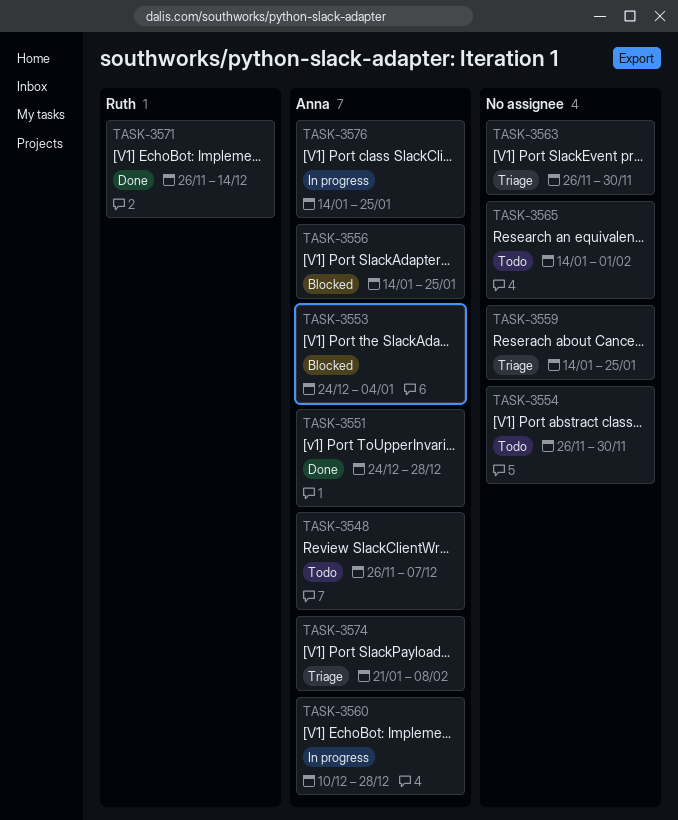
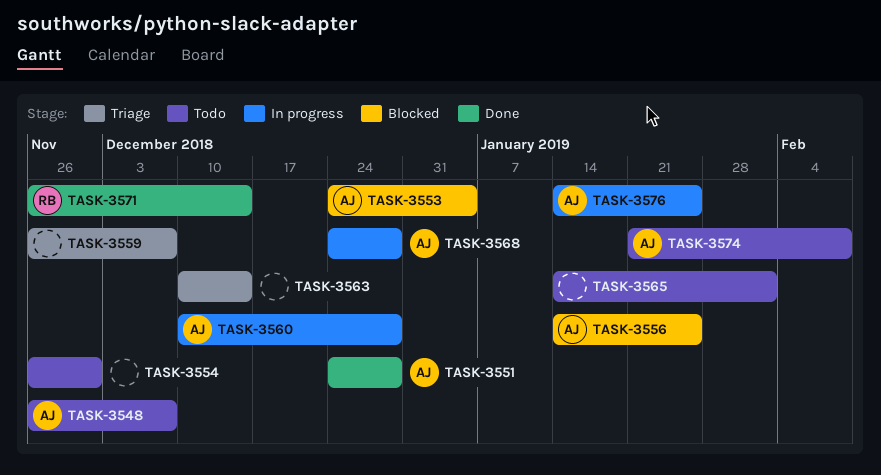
TASK-3559, start: Jan 14 -> Nov 26
TASK-3559, due: Jan 25 -> Dec 7
TASK-3563, start: Nov 26 -> Dec 10
TASK-3563, due: Nov 30 -> Dec 14
TASK-3568: none -> present
TASK-3574, status: Triage -> Todo

